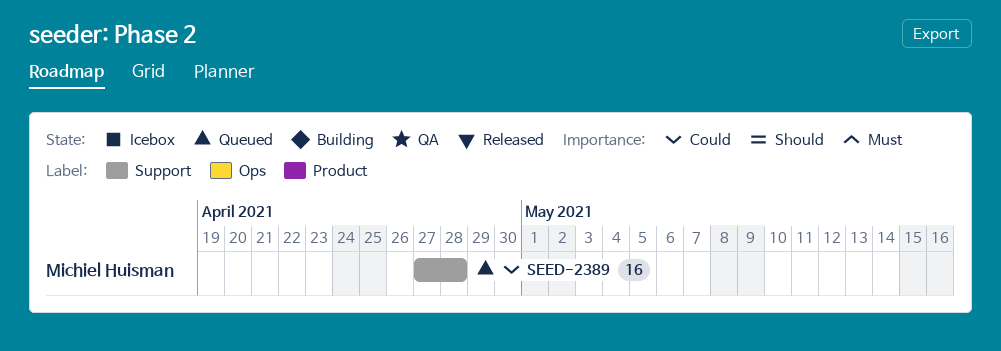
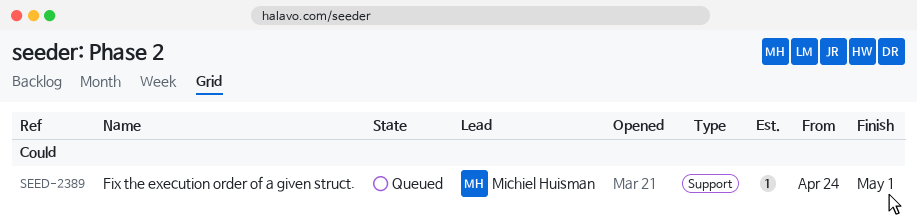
SEED-2389, estimate: 16 -> 1
SEED-2389, start: Apr 27 -> Apr 24
SEED-2389, due: Apr 28 -> May 1

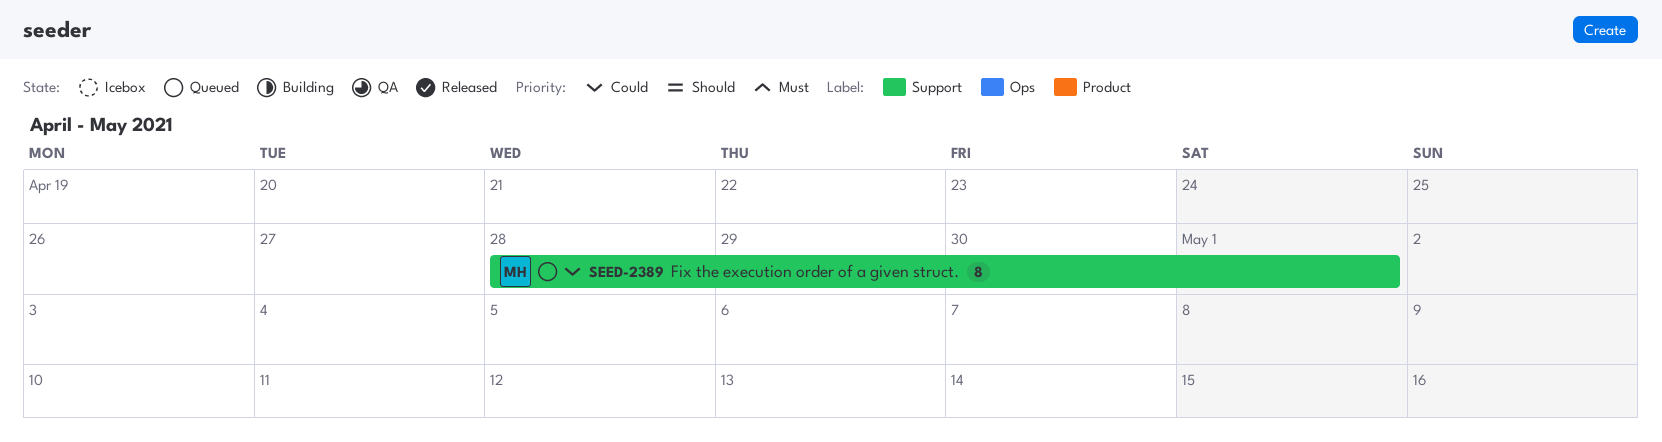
SEED-2389, estimate: 1 -> 8
SEED-2389, start: Apr 24 -> Apr 28

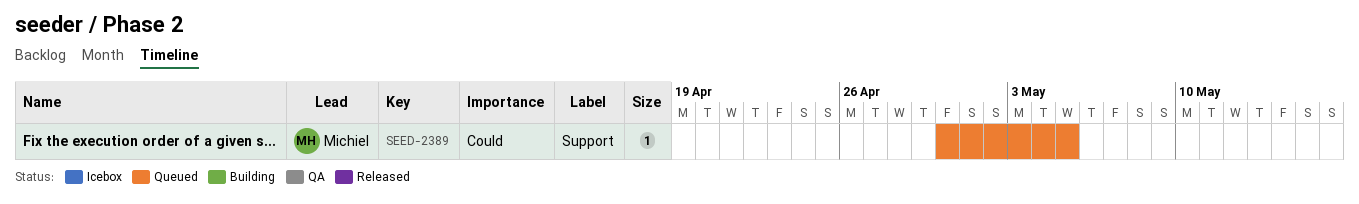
SEED-2389, estimate: 8 -> 1
SEED-2389, start: Apr 28 -> Apr 30
SEED-2389, due: May 1 -> May 5

